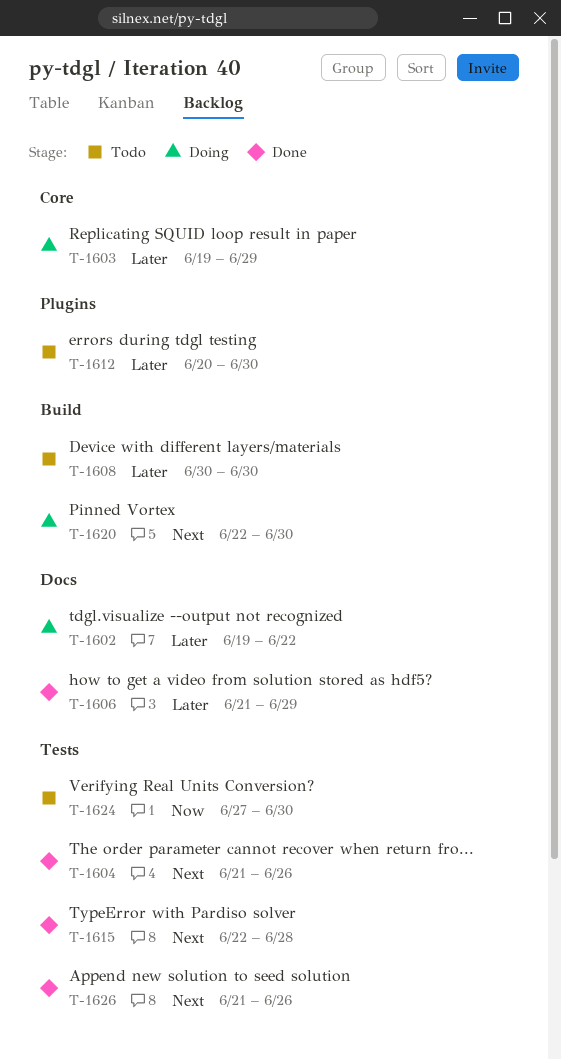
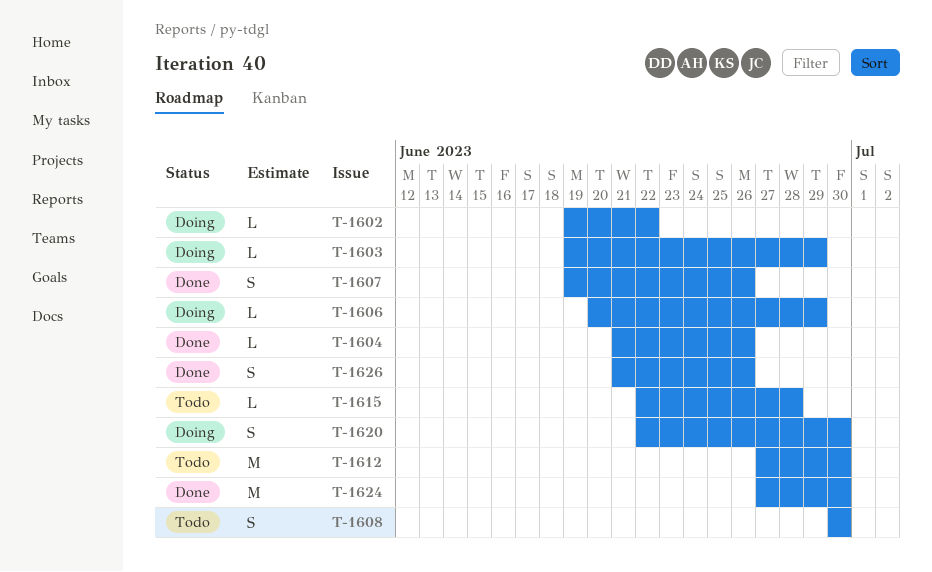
T-1606, status: Done -> Doing
T-1606, start: Jun 21 -> Jun 20
T-1607: none -> present
T-1612, start: Jun 20 -> Jun 27
T-1615, status: Done -> Todo
T-1624, status: Todo -> Done

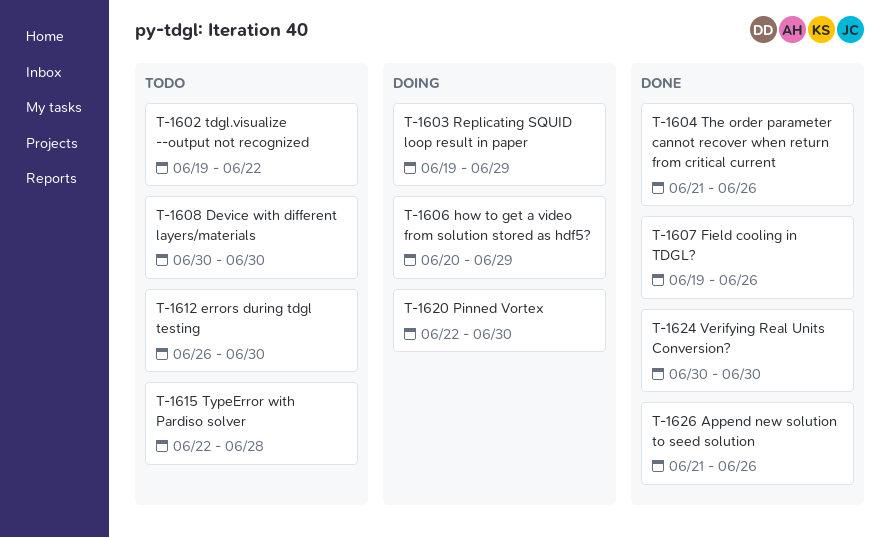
T-1602, status: Doing -> Todo
T-1612, start: Jun 27 -> Jun 26
T-1624, start: Jun 27 -> Jun 30

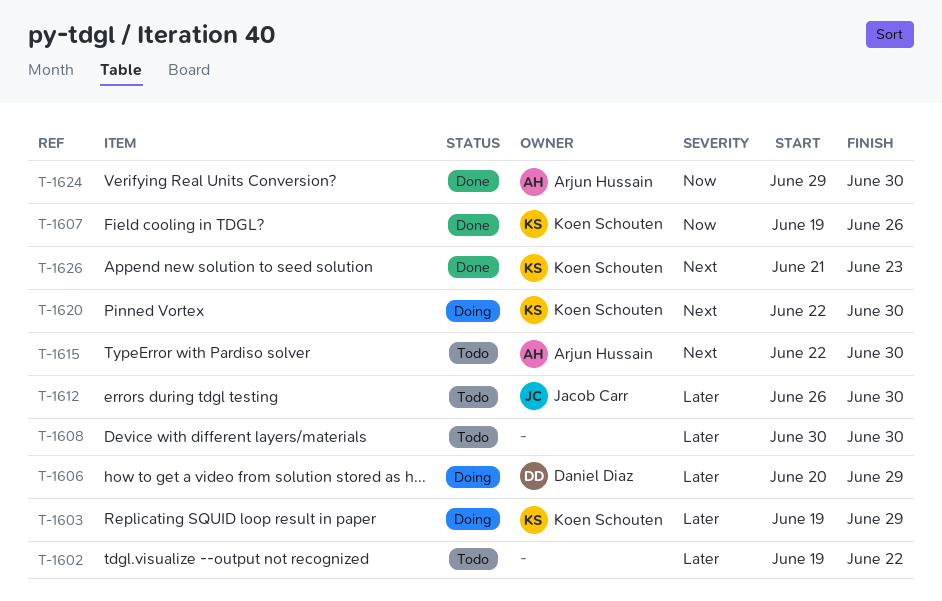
T-1604: present -> none
T-1615, due: Jun 28 -> Jun 30
T-1624, start: Jun 30 -> Jun 29
T-1626, due: Jun 26 -> Jun 23

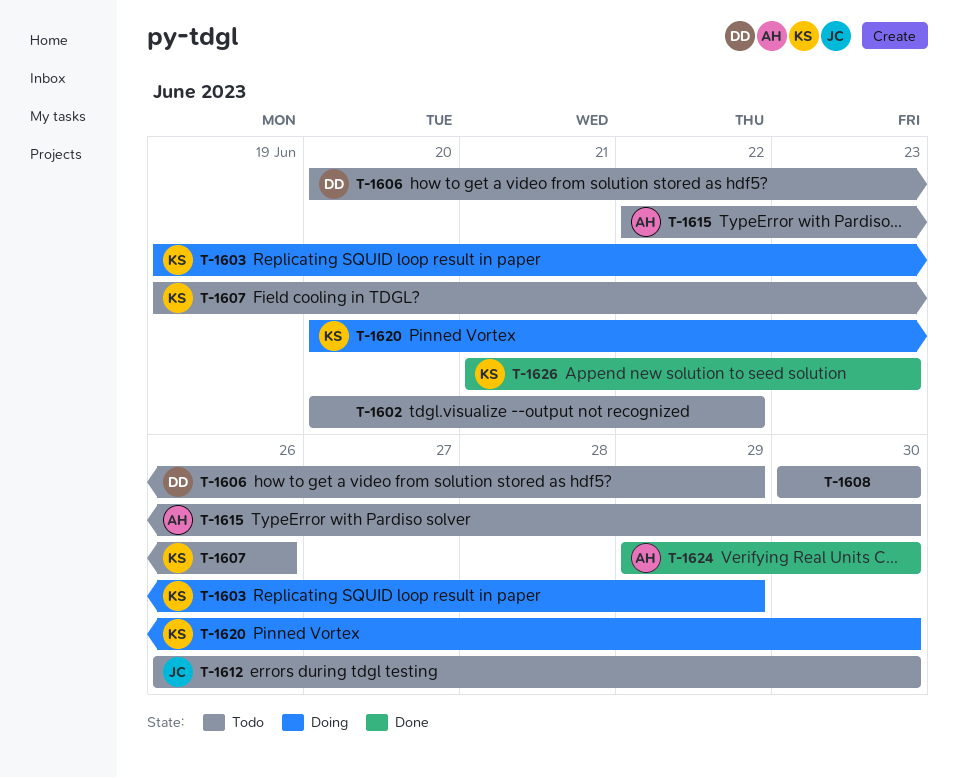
T-1602, start: Jun 19 -> Jun 20
T-1606, status: Doing -> Todo
T-1607, status: Done -> Todo
T-1620, start: Jun 22 -> Jun 20

